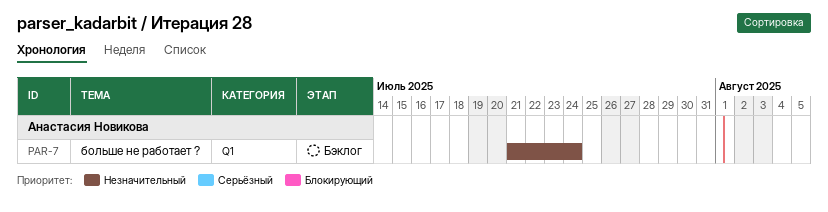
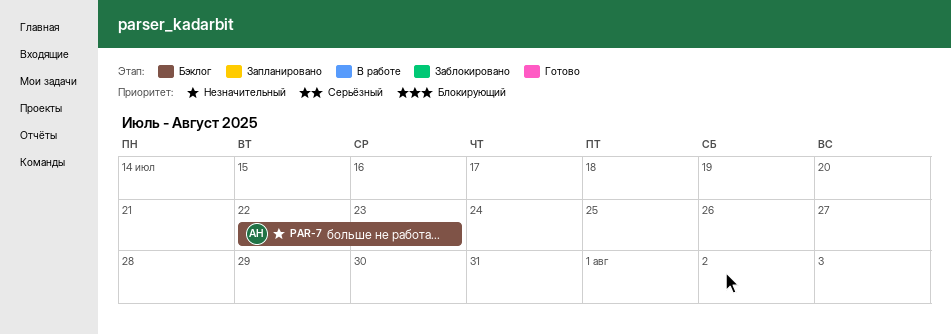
PAR-7, start: Jul 21 -> Jul 22
PAR-7, due: Jul 24 -> Jul 23

